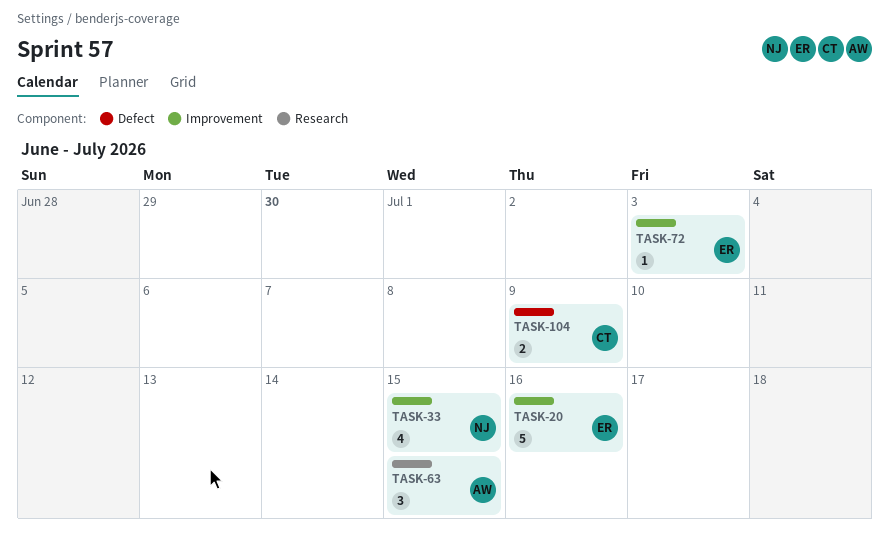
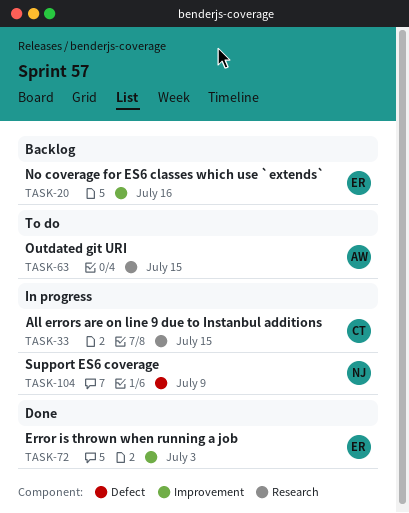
TASK-33, owner: NJ -> CT
TASK-33, label: Improvement -> Research
TASK-104, owner: CT -> NJ

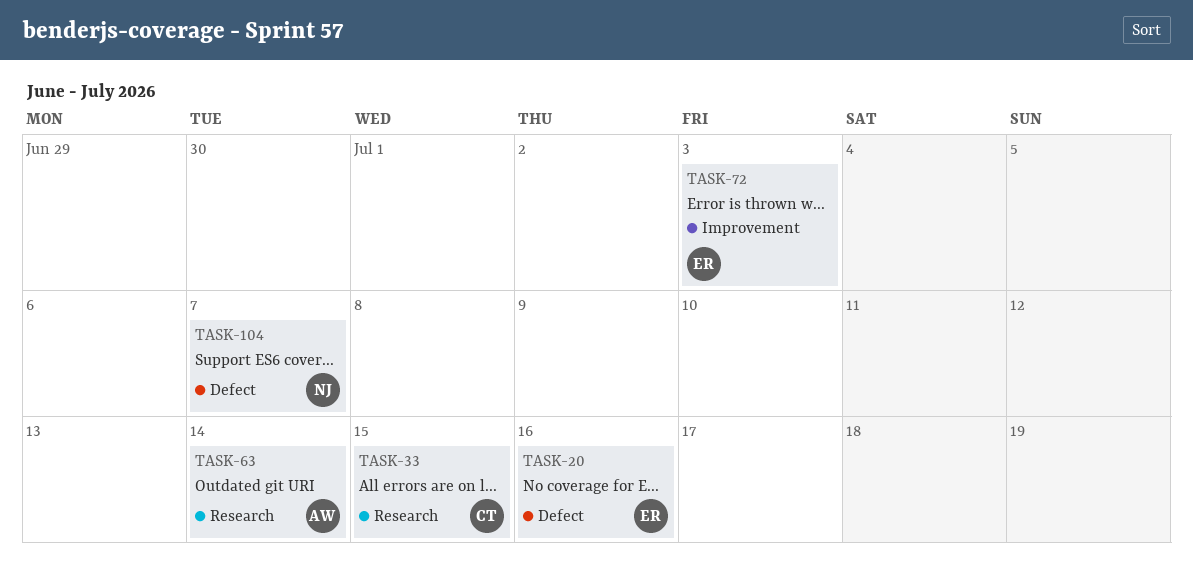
TASK-20, label: Improvement -> Defect
TASK-63, due: Jul 15 -> Jul 14
TASK-104, due: Jul 9 -> Jul 7

